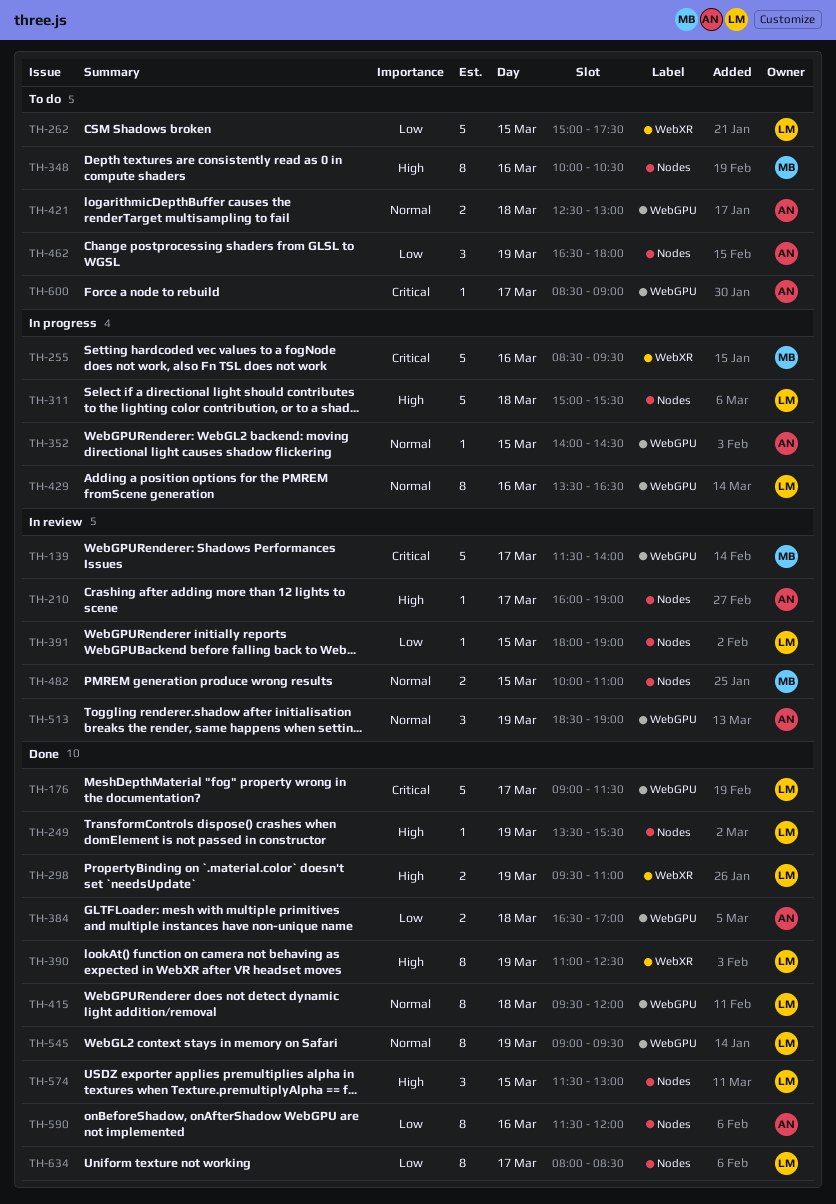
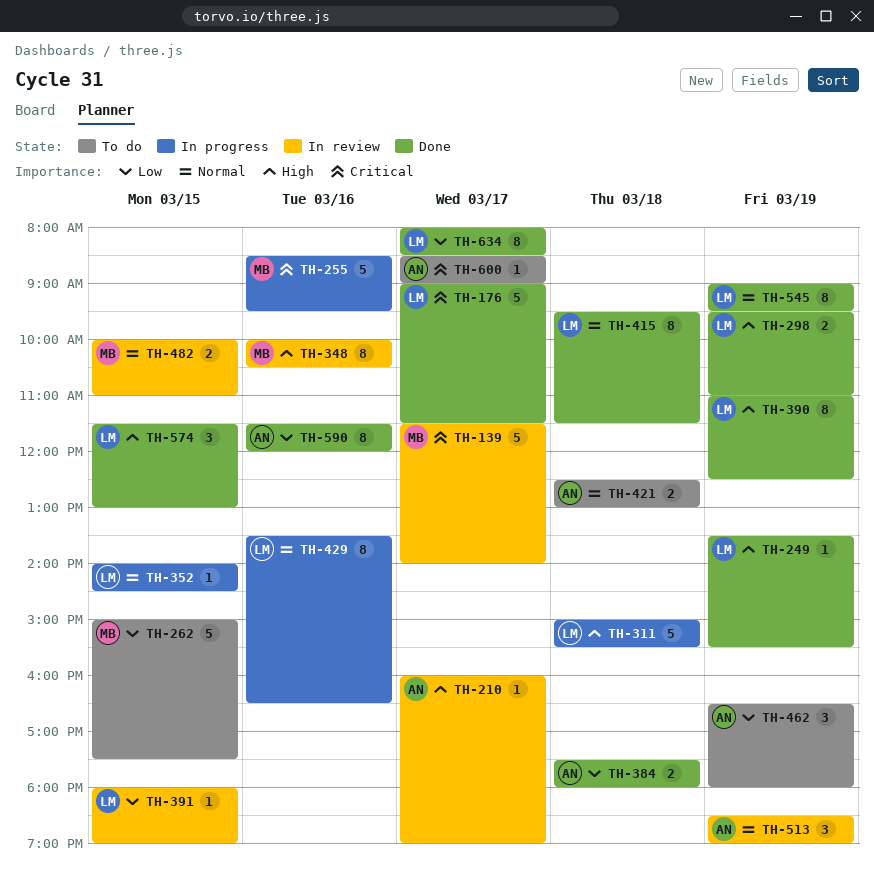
TH-262, owner: LM -> MB
TH-348, status: To do -> In review
TH-352, owner: AN -> LM
TH-384, begins: 16:30 -> 17:30
TH-384, ends: 17:00 -> 18:00
TH-415, ends: 12:00 -> 11:30

